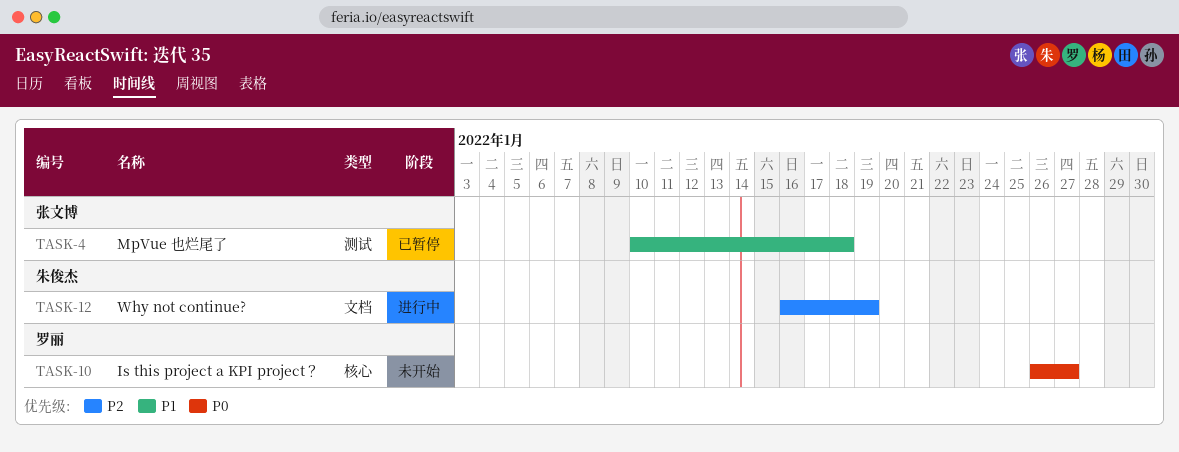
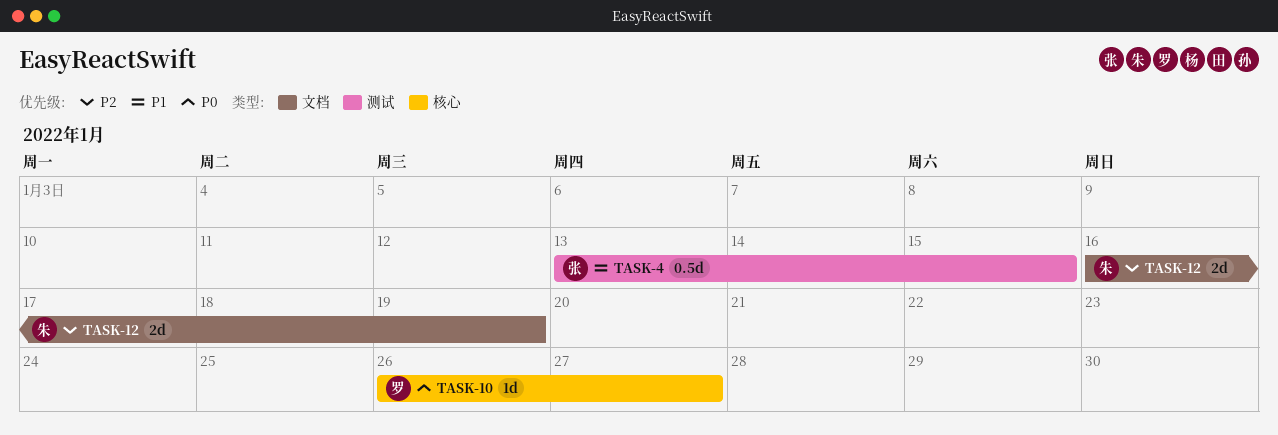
TASK-4, start: Jan 10 -> Jan 13
TASK-4, due: Jan 18 -> Jan 15

